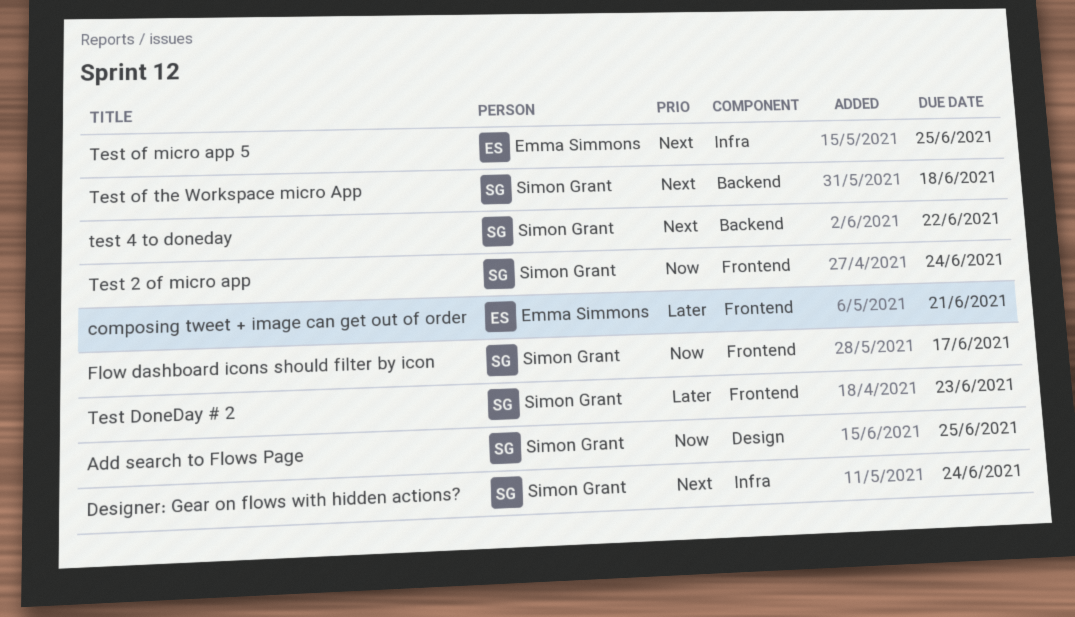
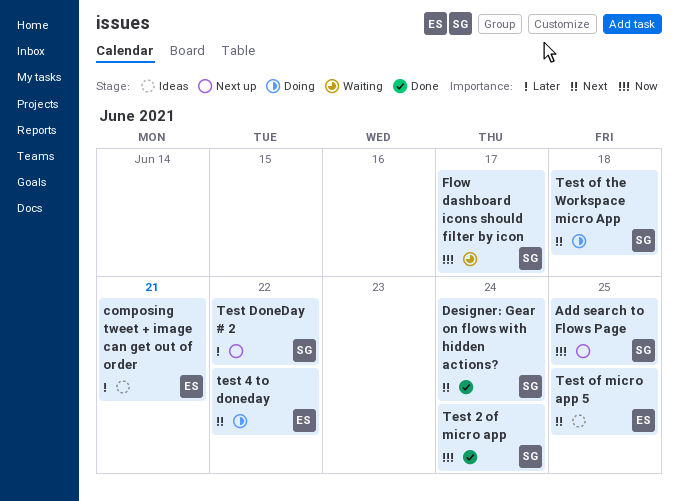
test 4 to doneday, owner: Simon Grant -> Emma Simmons
Test DoneDay # 2, due: Jun 23 -> Jun 22

